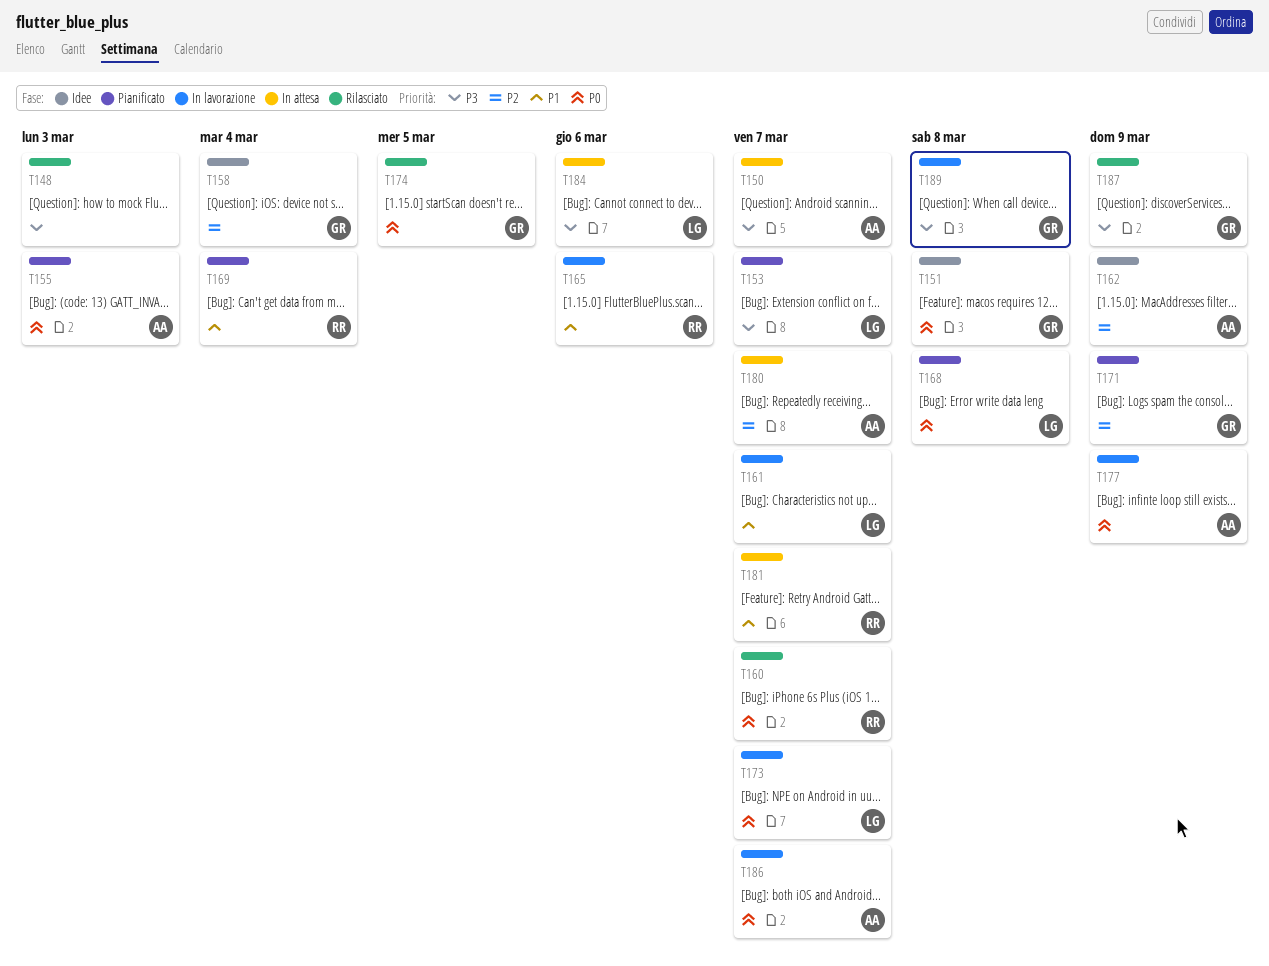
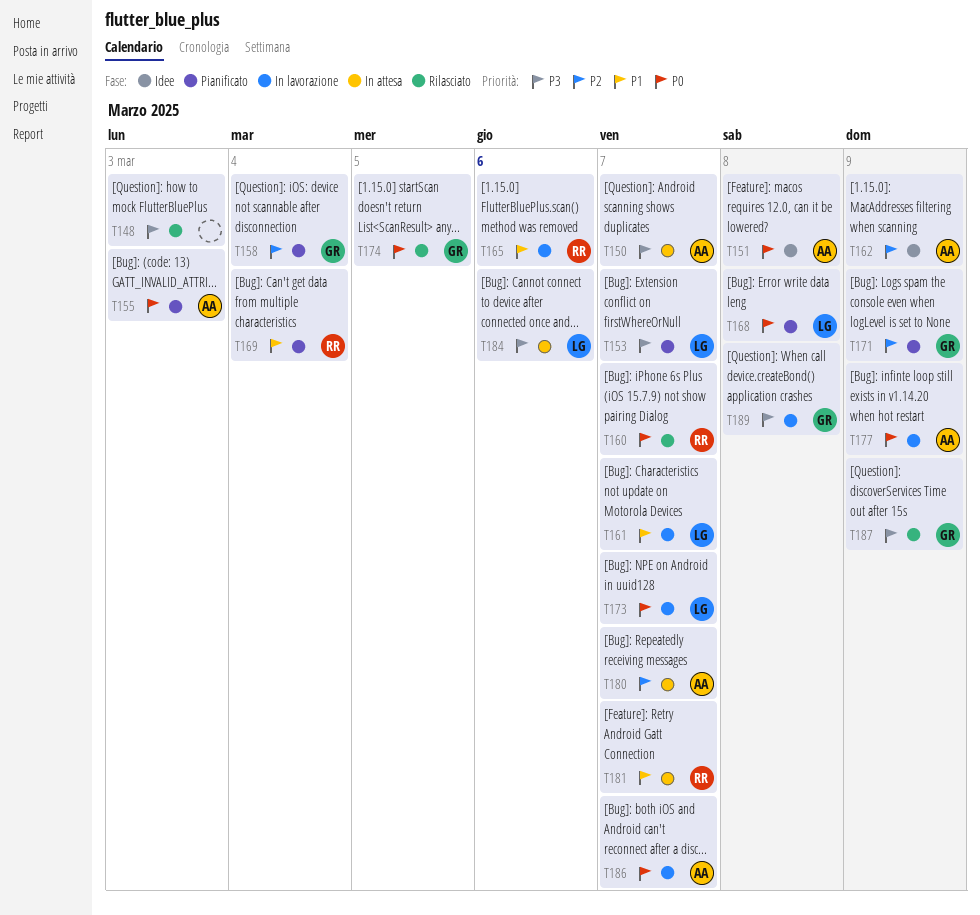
T151, owner: GR -> AA
T158, status: Idee -> Pianificato

